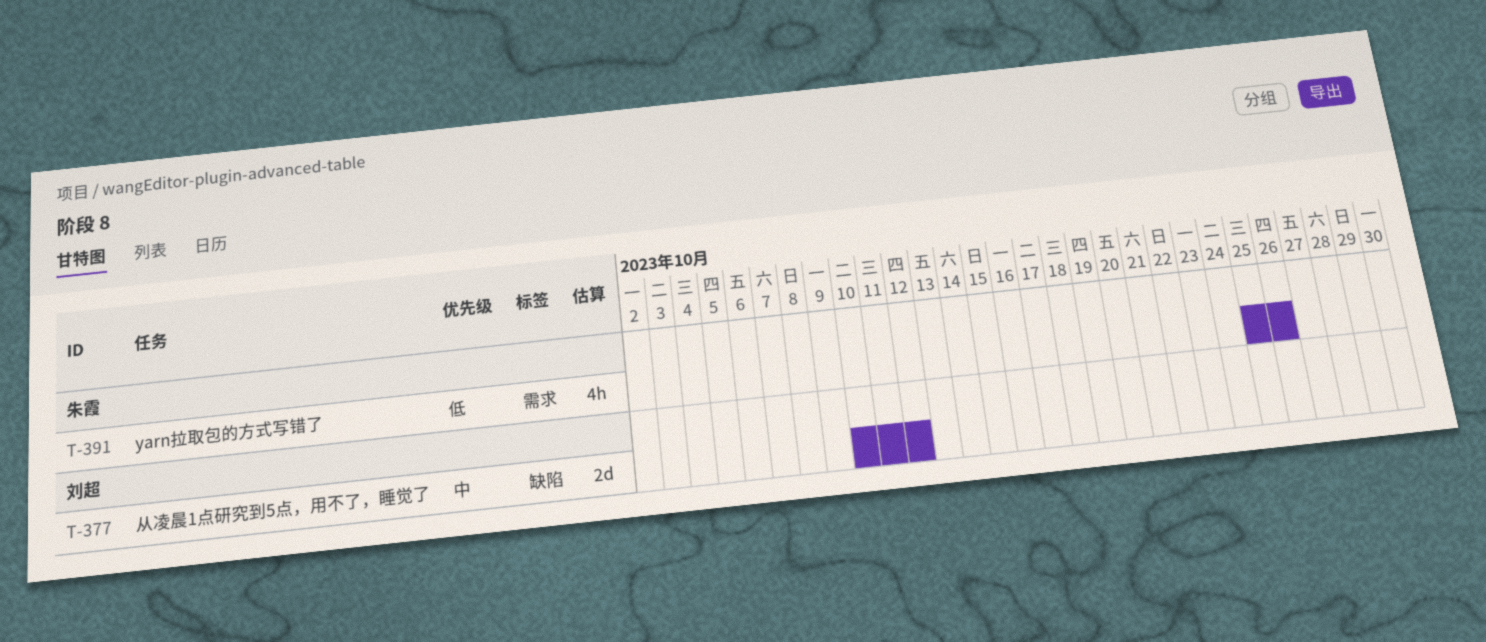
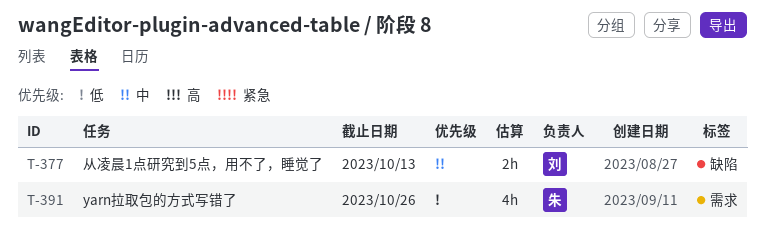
T-377, estimate: 2d -> 2h
T-377, due: Oct 12 -> Oct 13

